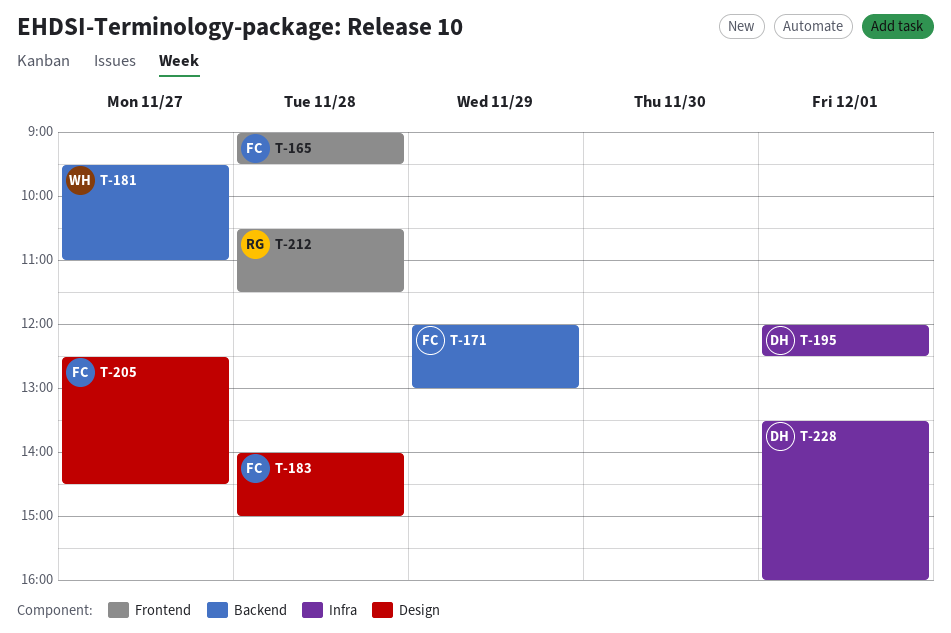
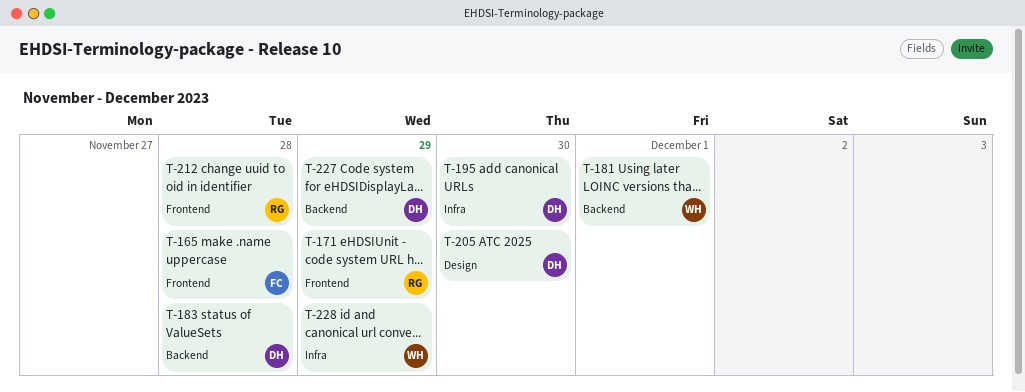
T-171, owner: FC -> RG
T-171, label: Backend -> Frontend
T-181, day: Nov 27 -> Dec 1
T-183, owner: FC -> DH
T-183, label: Design -> Backend
T-195, day: Dec 1 -> Nov 30
T-205, owner: FC -> DH
T-205, day: Nov 27 -> Nov 30
T-227: none -> present
T-228, owner: DH -> WH
T-228, day: Dec 1 -> Nov 29

